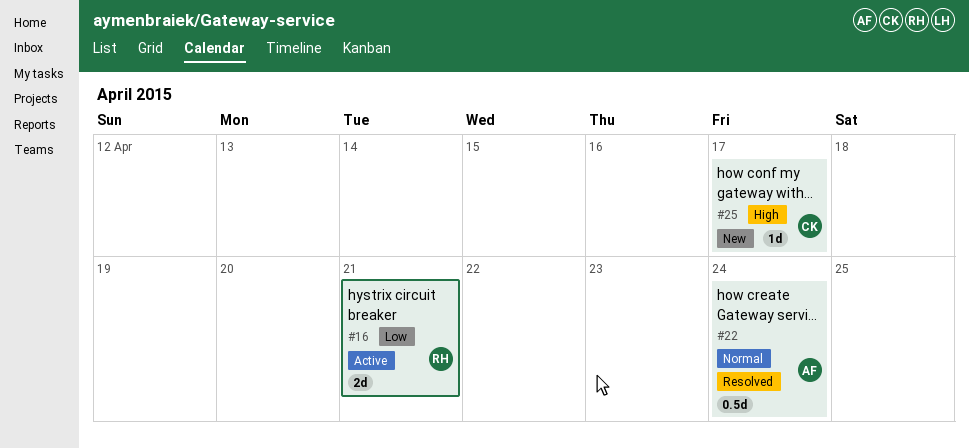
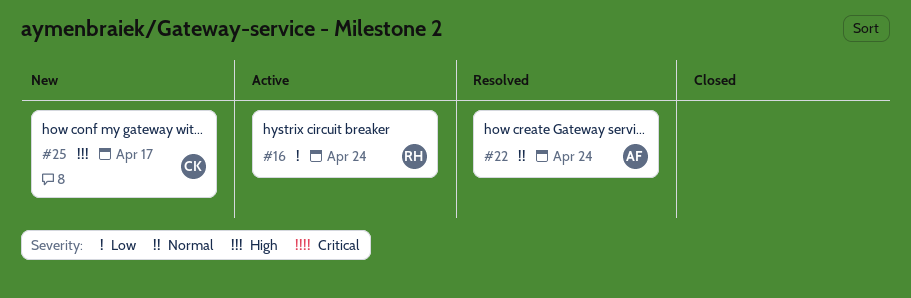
#16, due: Apr 21 -> Apr 24

